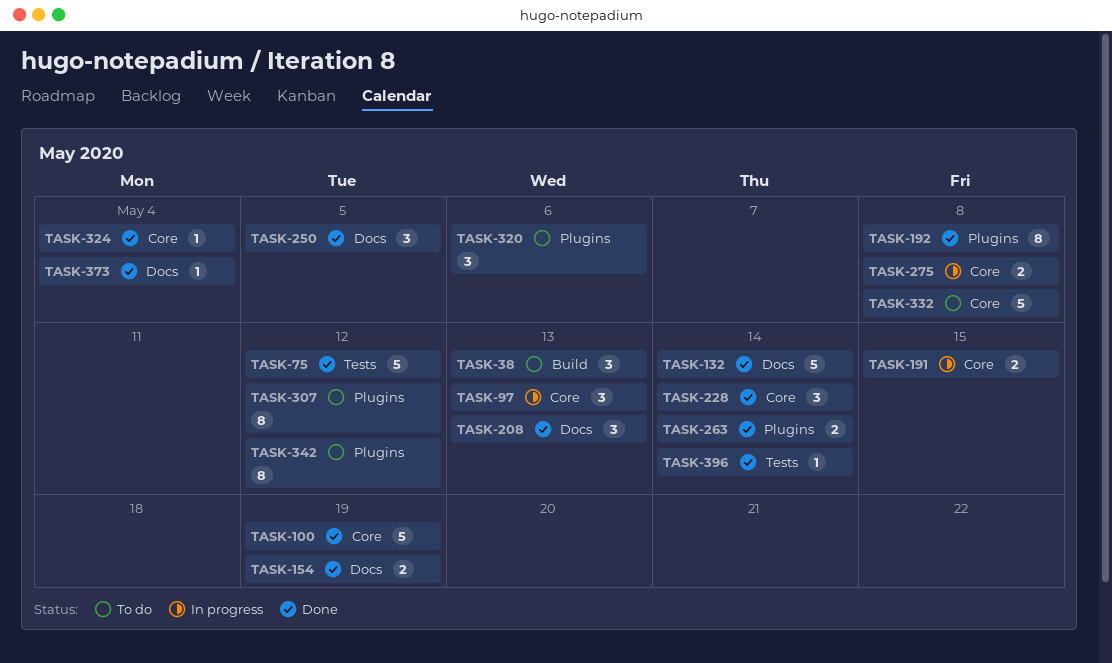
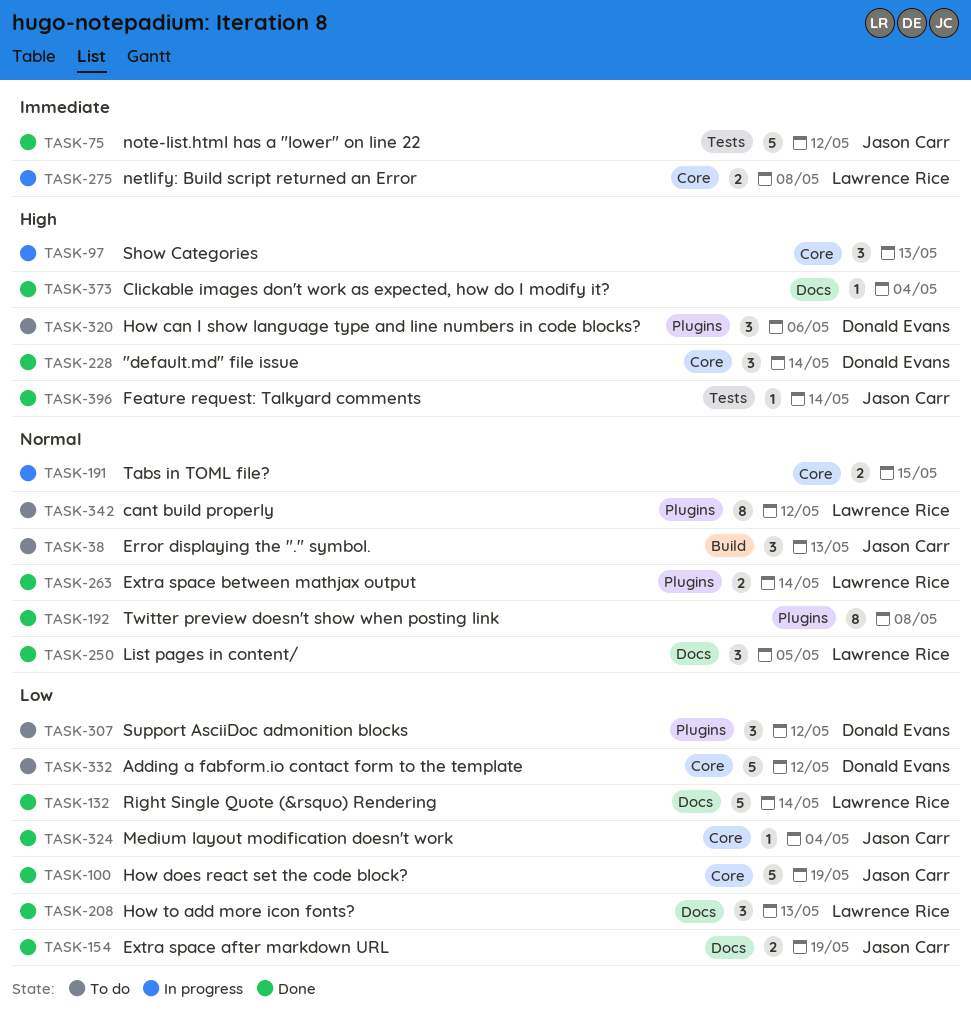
TASK-307, estimate: 8 -> 3
TASK-332, due: May 8 -> May 12

